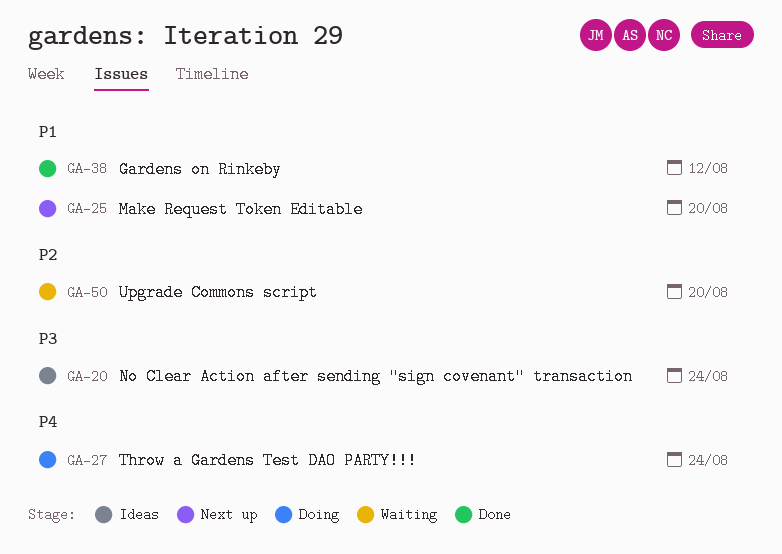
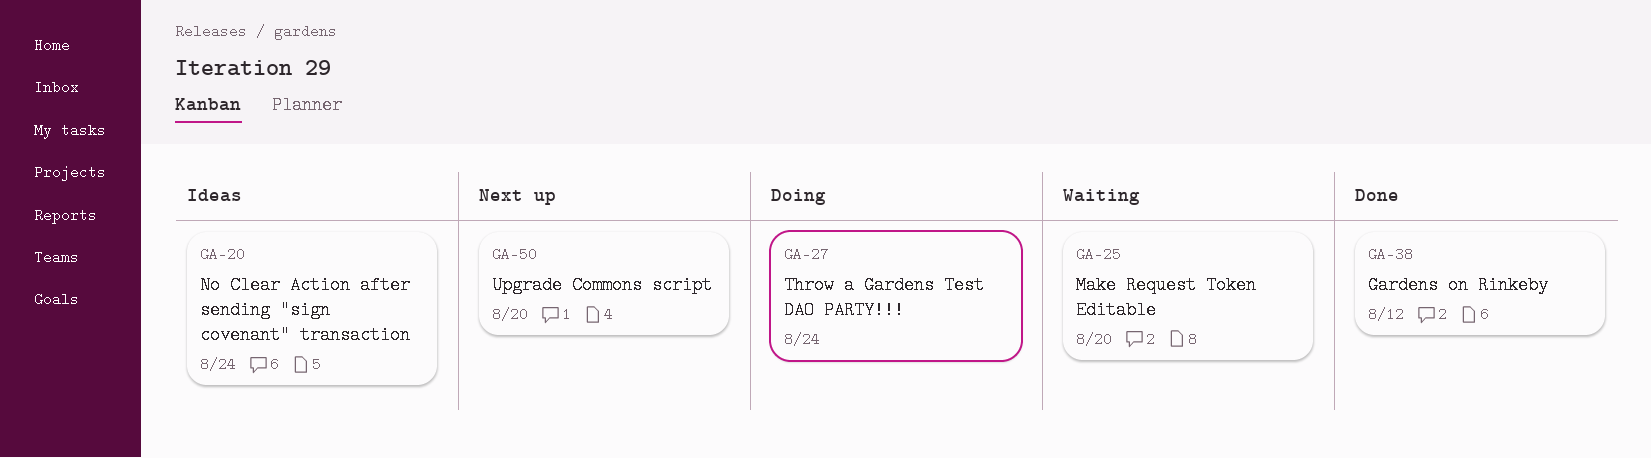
GA-25, status: Next up -> Waiting
GA-50, status: Waiting -> Next up

